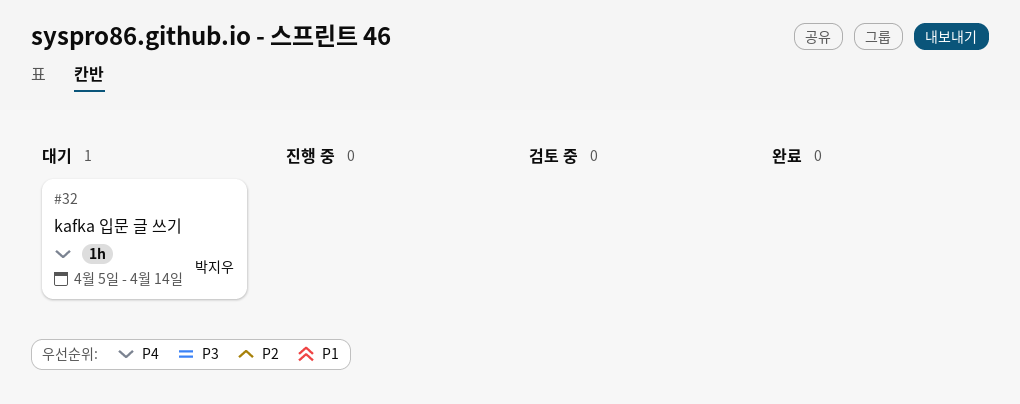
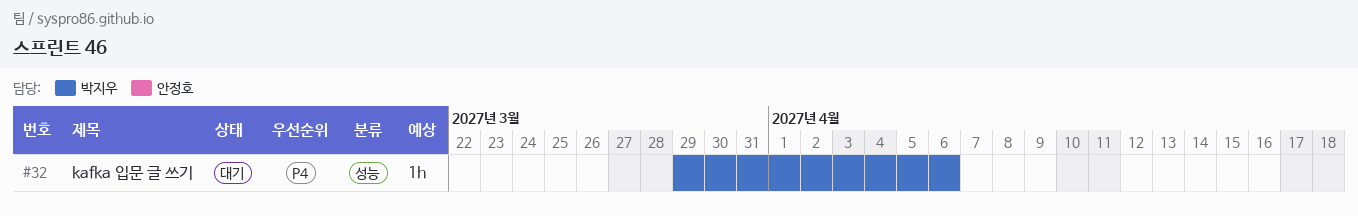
#32, start: Apr 5 -> Mar 29
#32, due: Apr 14 -> Apr 6

